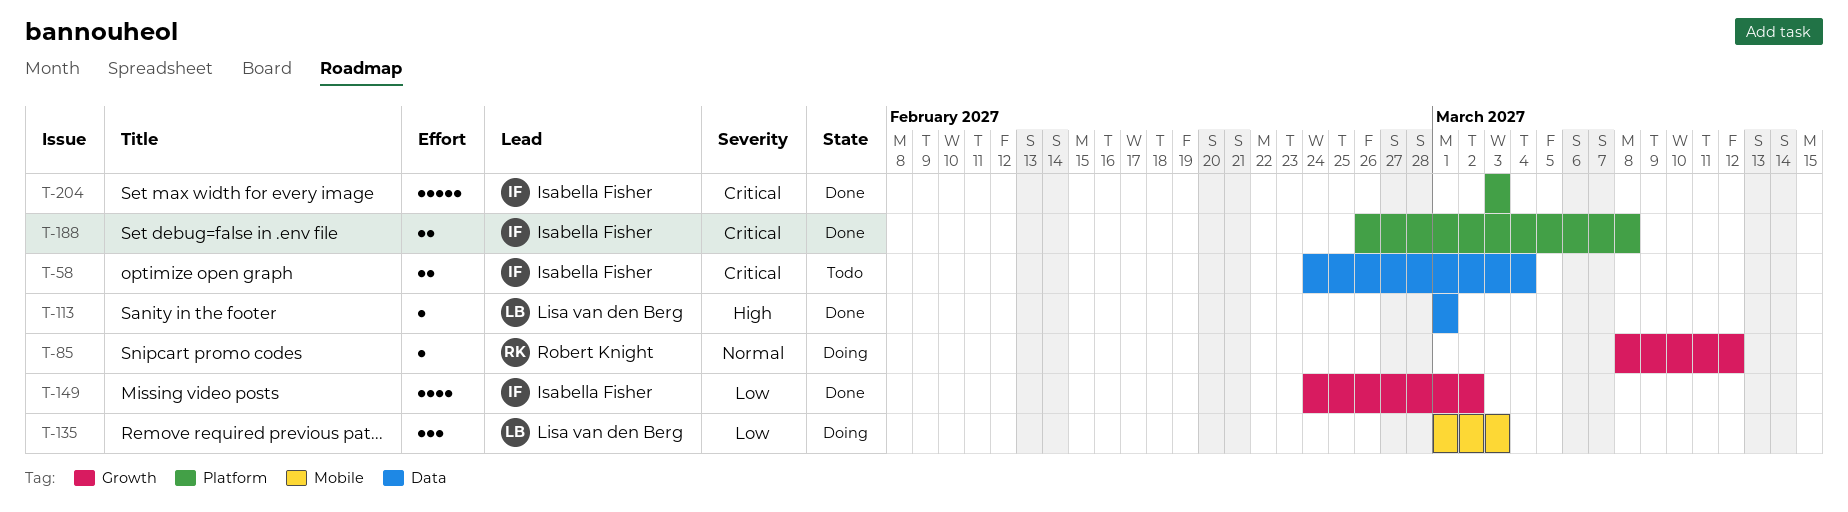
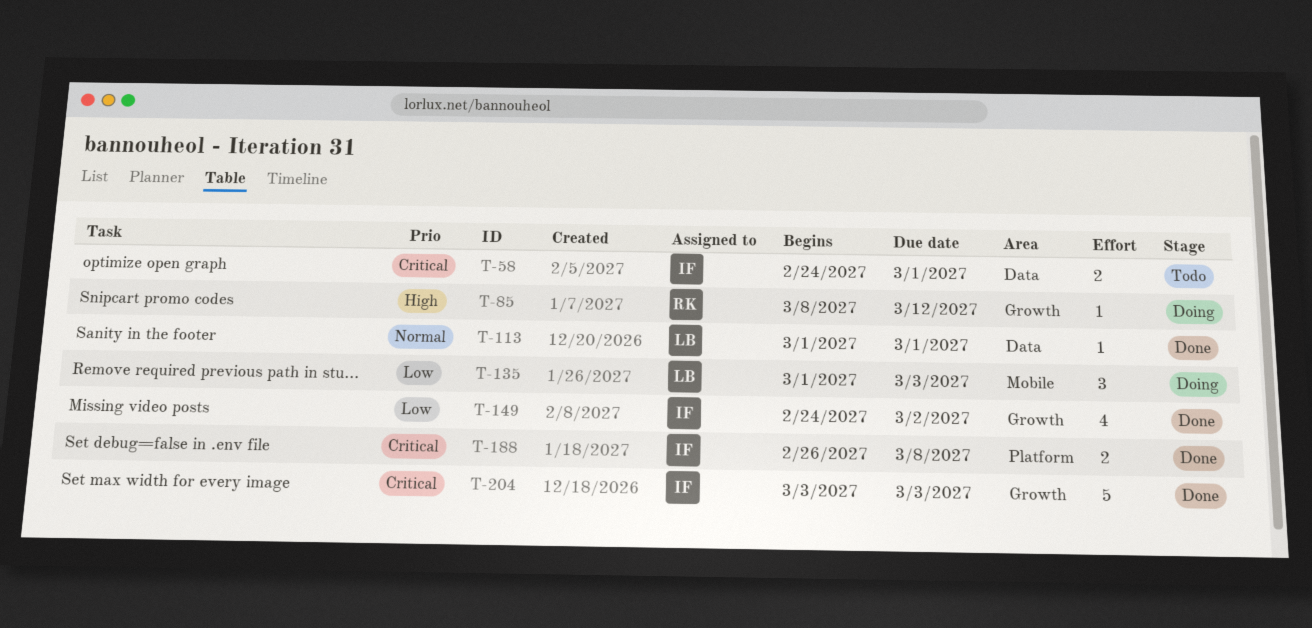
T-58, due: Mar 4 -> Mar 1
T-85, priority: Normal -> High
T-113, priority: High -> Normal
T-204, label: Platform -> Growth

